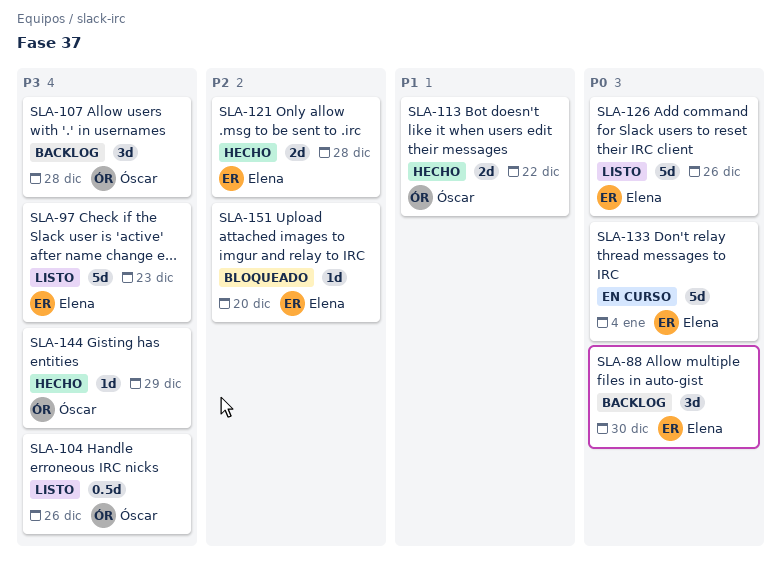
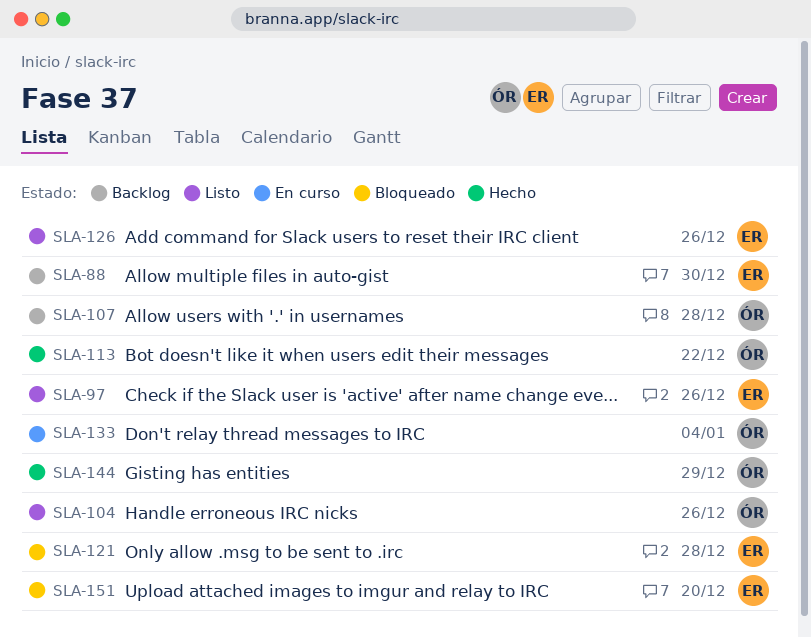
SLA-97, due: Dec 23 -> Dec 26
SLA-121, status: Hecho -> Bloqueado
SLA-133, owner: Elena -> Óscar

